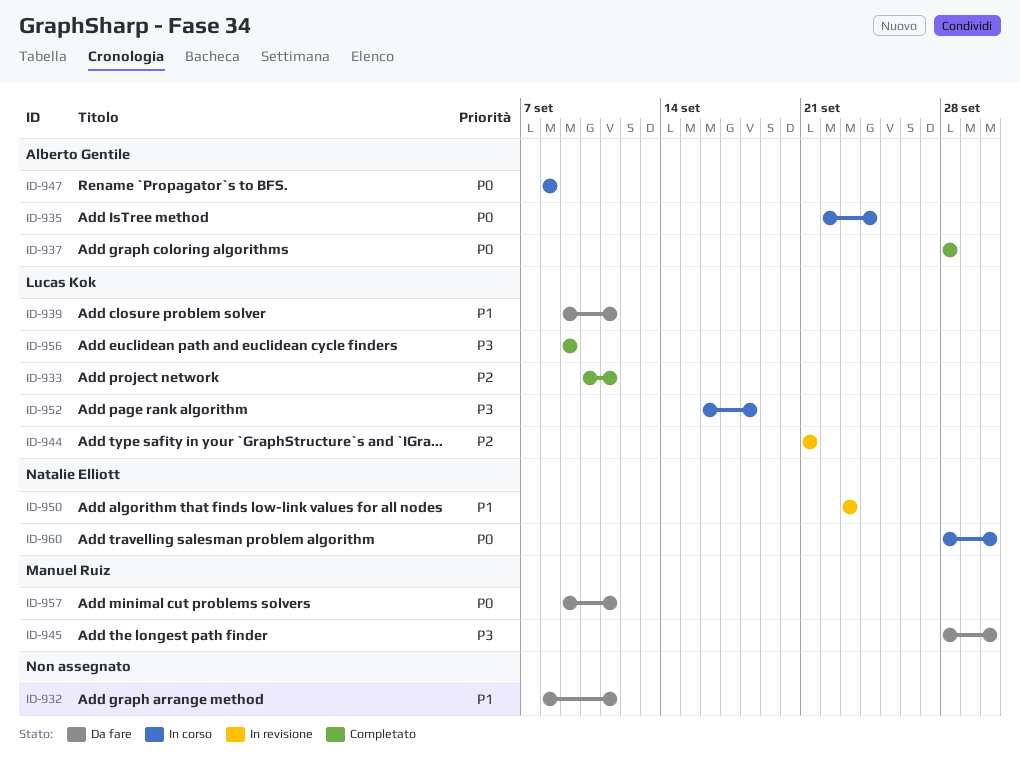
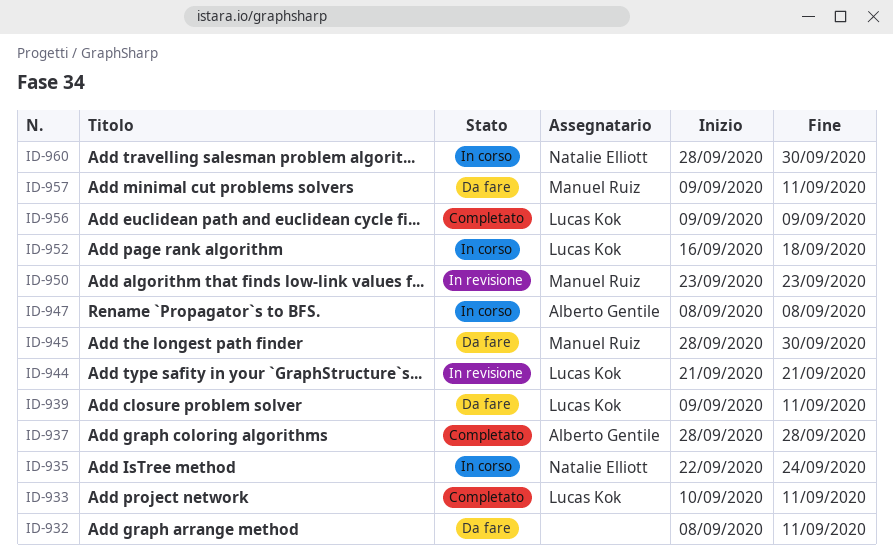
ID-935, owner: Alberto Gentile -> Natalie Elliott
ID-950, owner: Natalie Elliott -> Manuel Ruiz

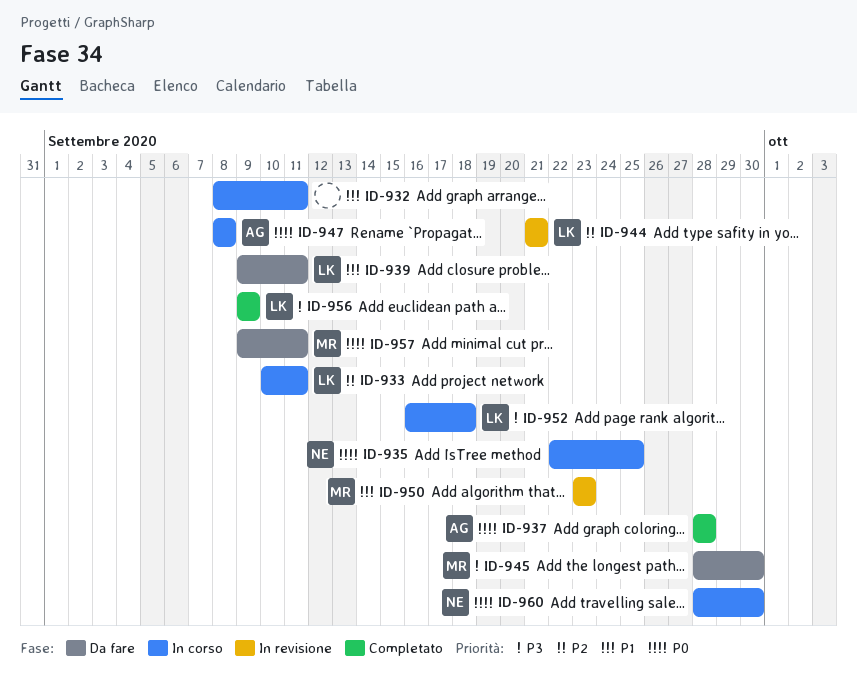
ID-932, status: Da fare -> In corso
ID-933, status: Completato -> In corso
ID-935, due: Sep 24 -> Sep 25

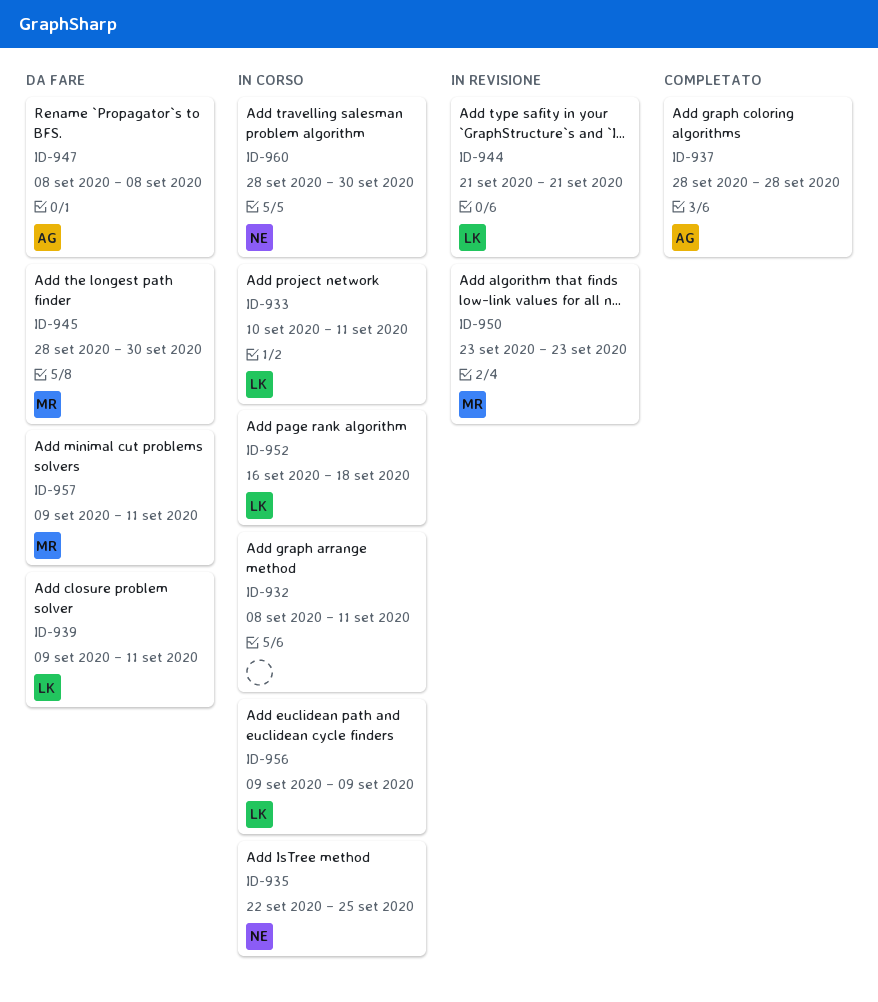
ID-947, status: In corso -> Da fare
ID-956, status: Completato -> In corso

